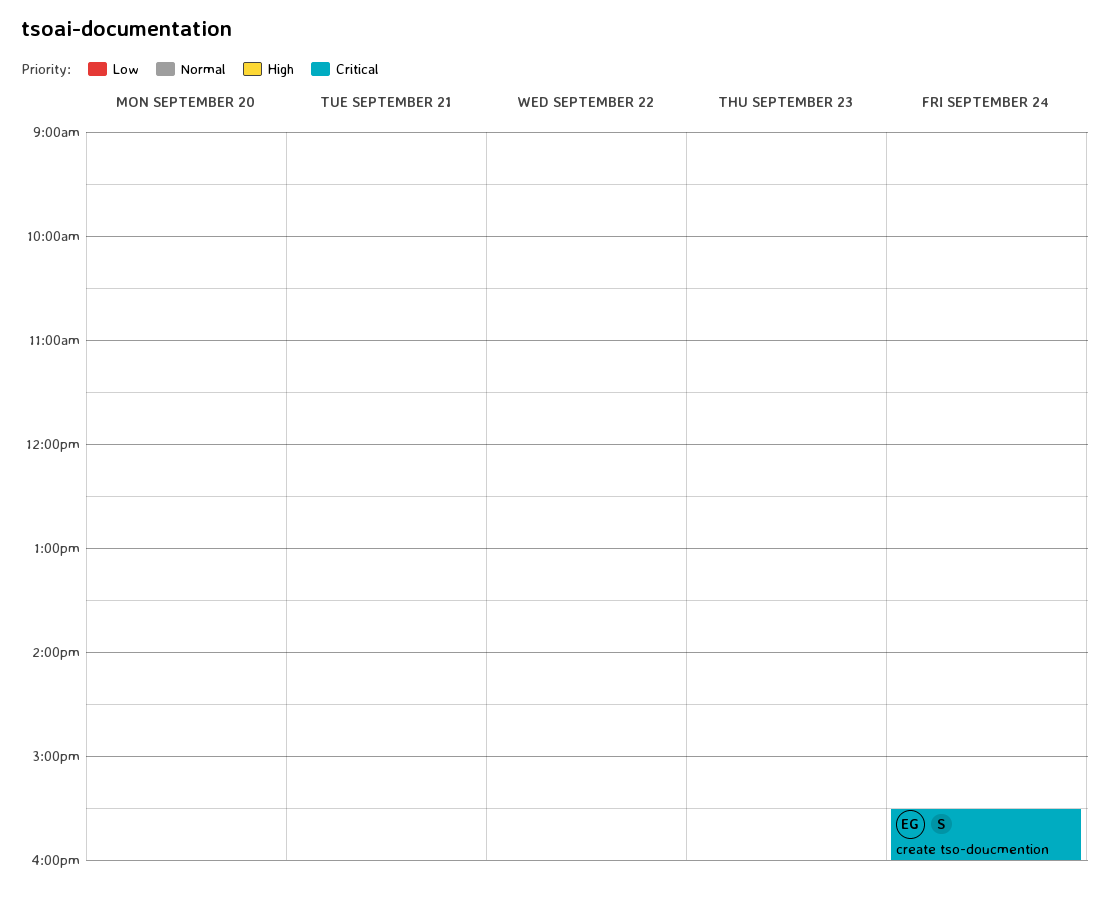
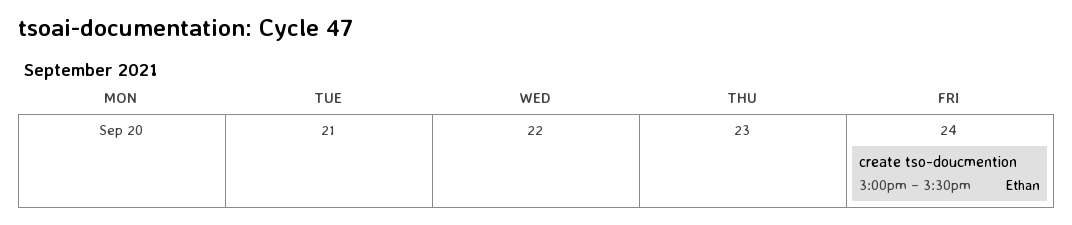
create tso-doucmention, begins: 15:30 -> 15:00
create tso-doucmention, ends: 16:00 -> 15:30

